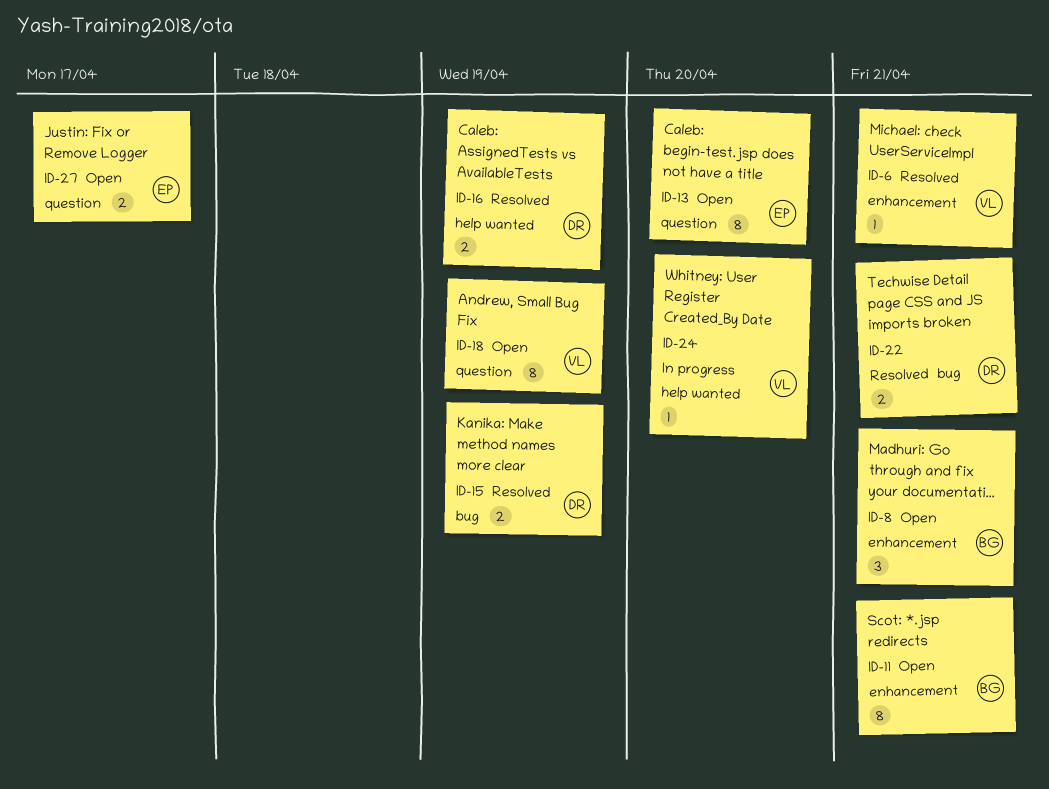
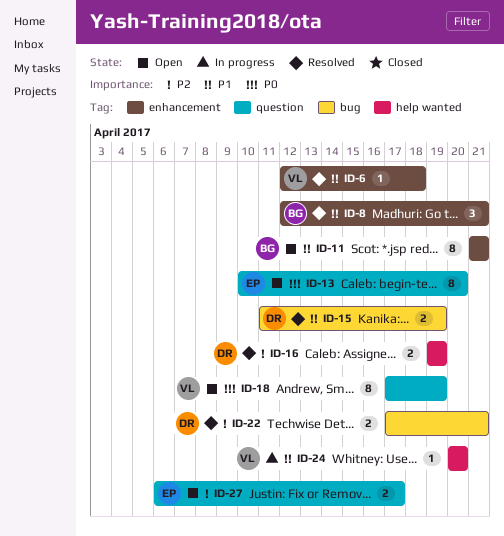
ID-6, due: Apr 21 -> Apr 18
ID-8, status: Open -> Resolved

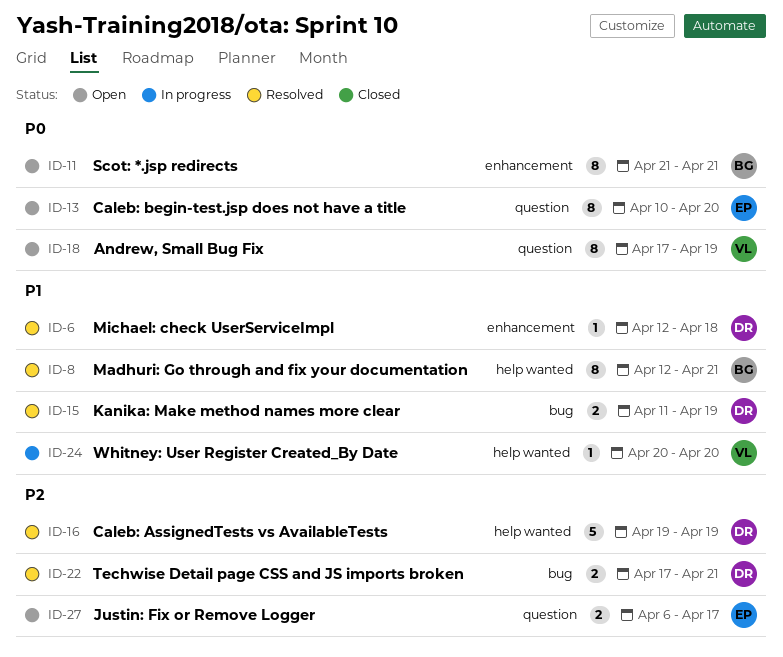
ID-6, owner: VL -> DR
ID-8, label: enhancement -> help wanted
ID-8, estimate: 3 -> 8
ID-11, priority: P1 -> P0
ID-16, estimate: 2 -> 5

